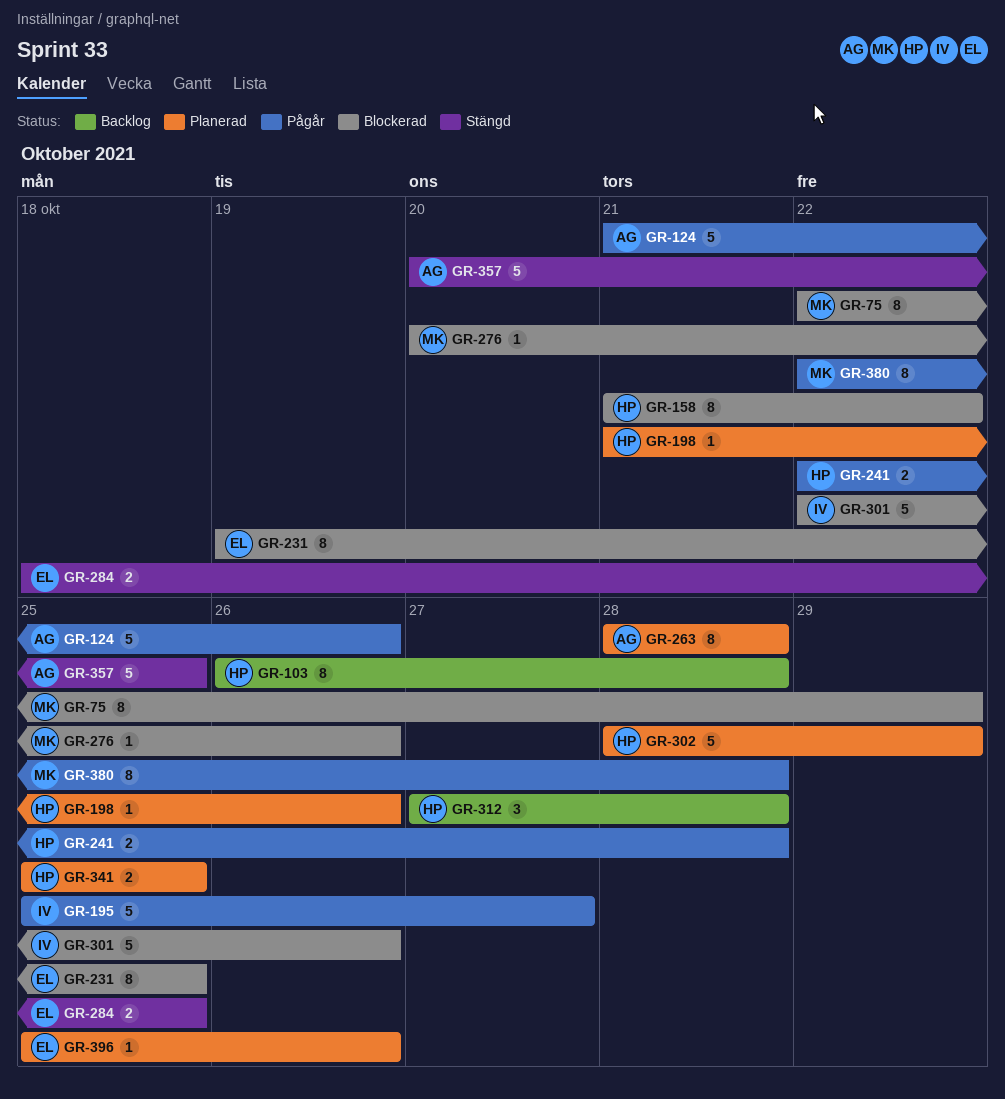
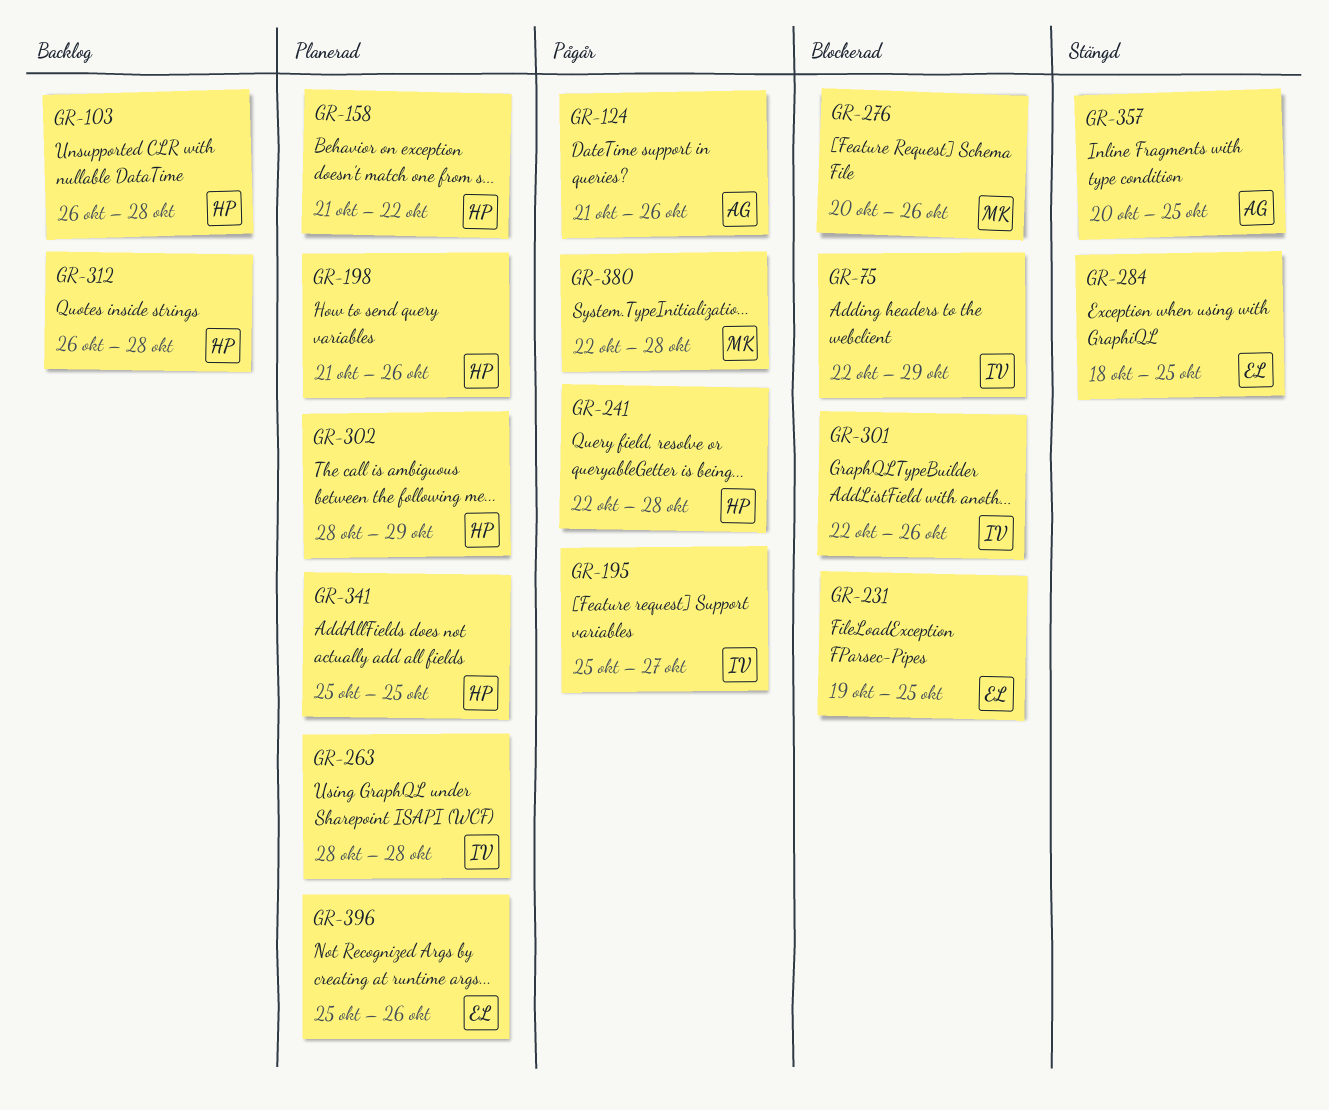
GR-75, owner: MK -> IV
GR-158, status: Blockerad -> Planerad
GR-263, owner: AG -> IV
GR-312, start: Oct 27 -> Oct 26

